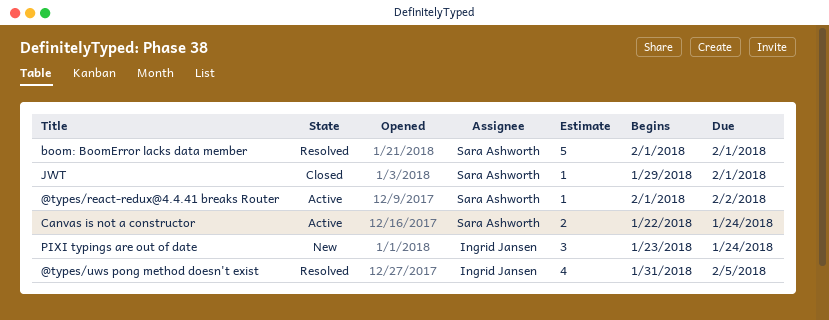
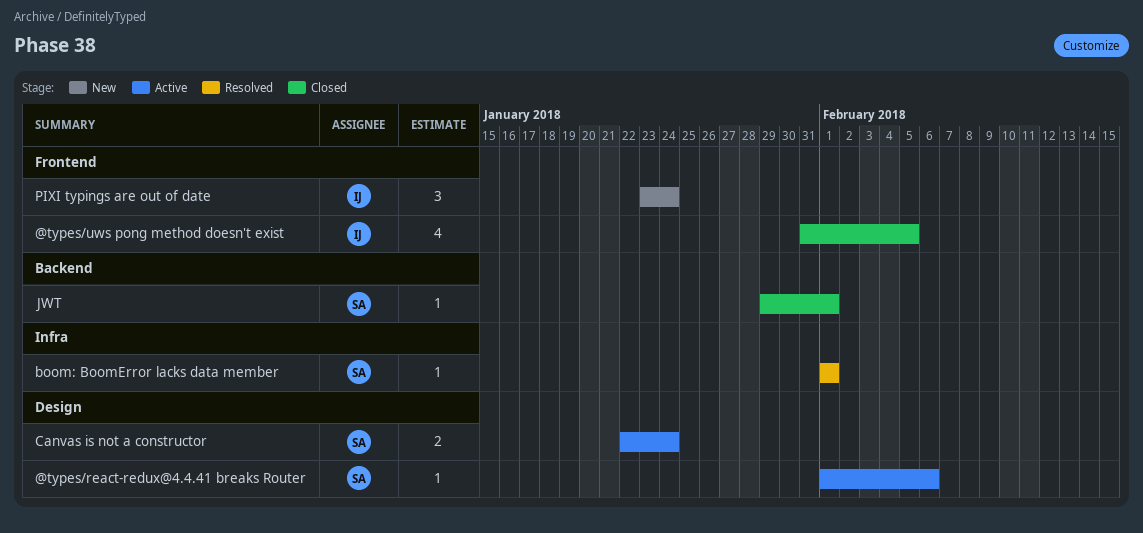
@types/react-redux@4.4.41 breaks Router, due: Feb 2 -> Feb 6
@types/uws pong method doesn't exist, status: Resolved -> Closed
boom: BoomError lacks data member, estimate: 5 -> 1

